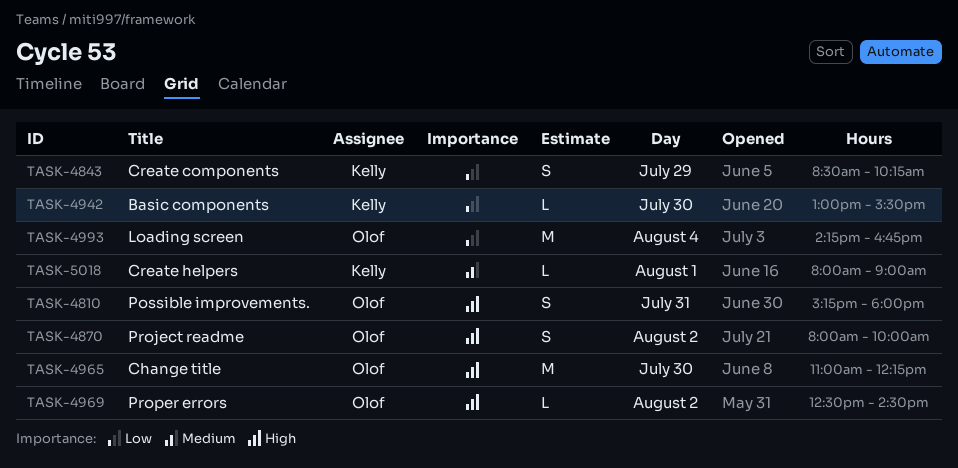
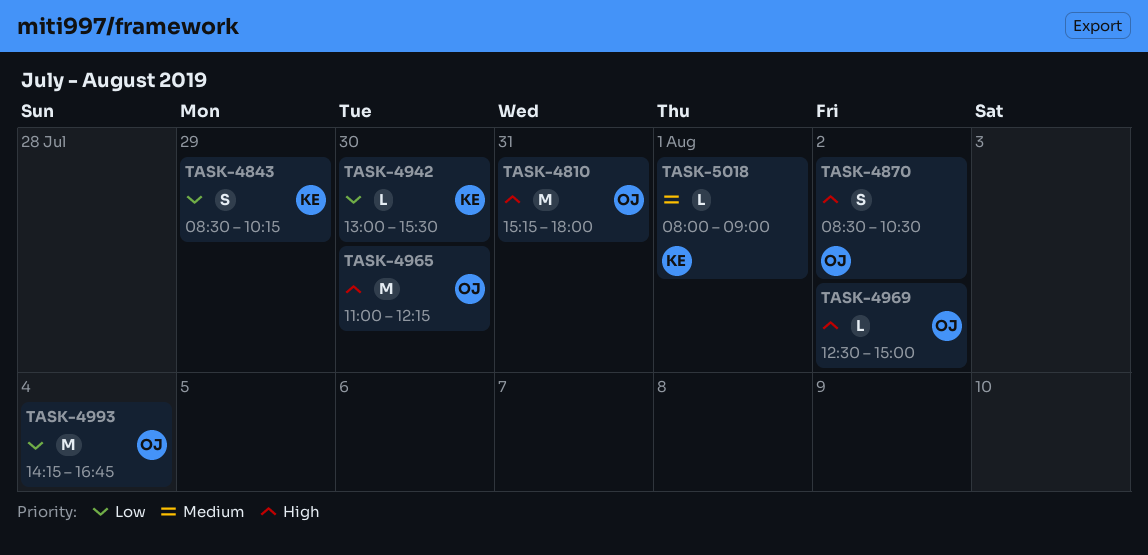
TASK-4810, estimate: S -> M
TASK-4870, begins: 08:00 -> 08:30
TASK-4870, ends: 10:00 -> 10:30
TASK-4969, ends: 14:30 -> 15:00

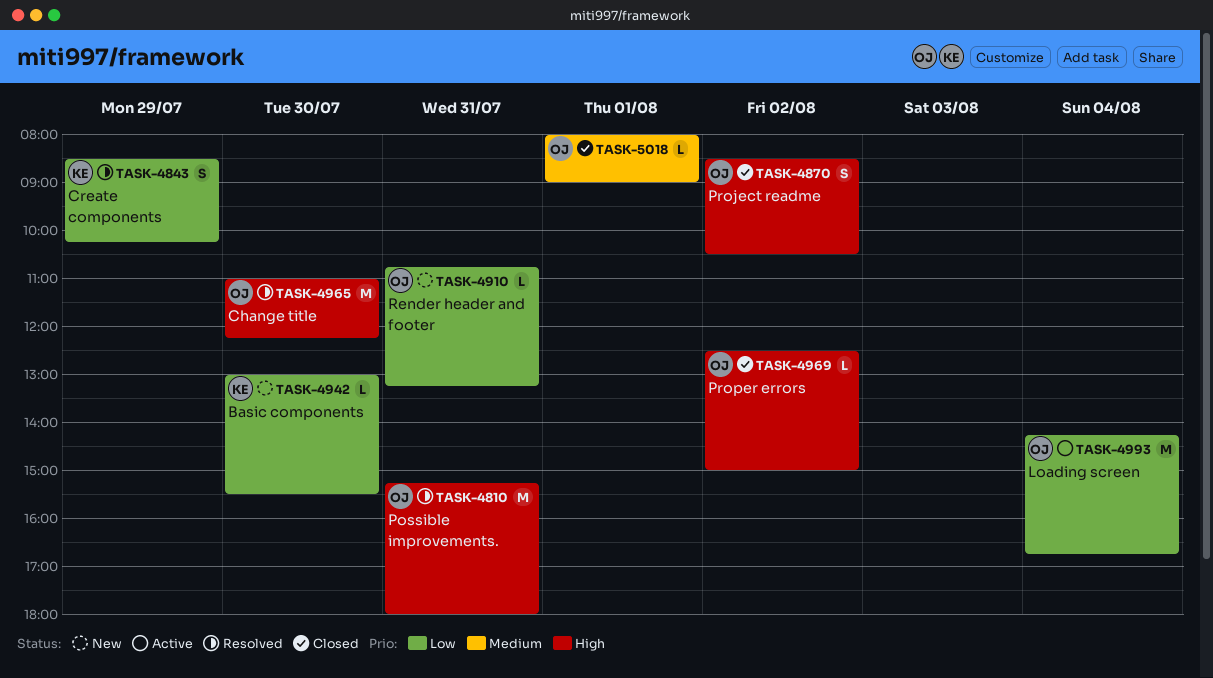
TASK-4910: none -> present
TASK-5018, owner: KE -> OJ

